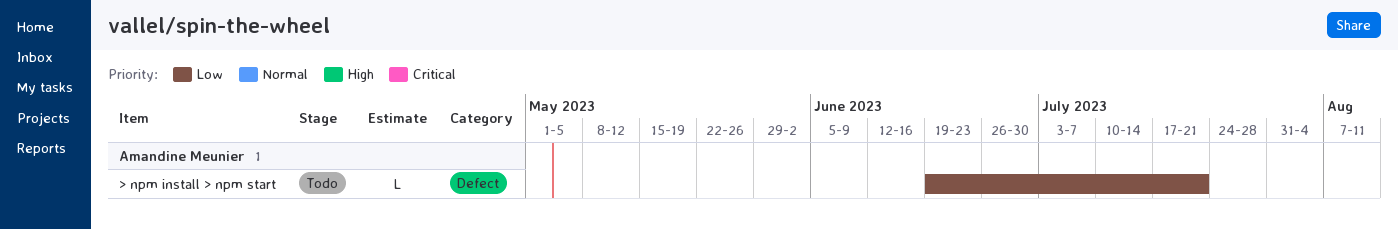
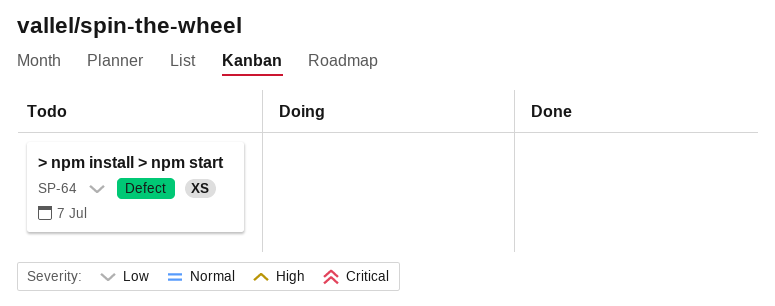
> npm install > npm start, estimate: L -> XS
> npm install > npm start, due: Jul 21 -> Jul 7

